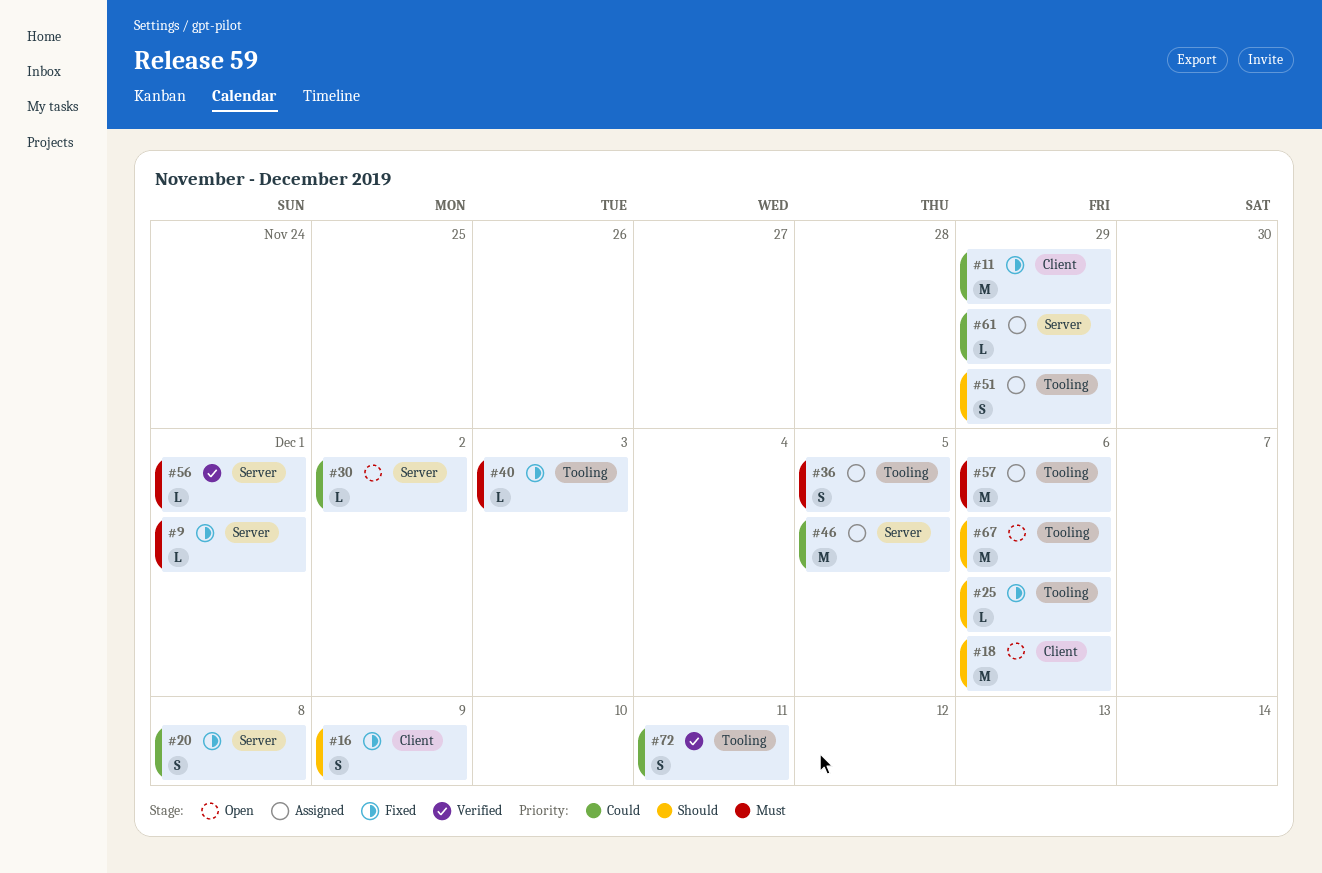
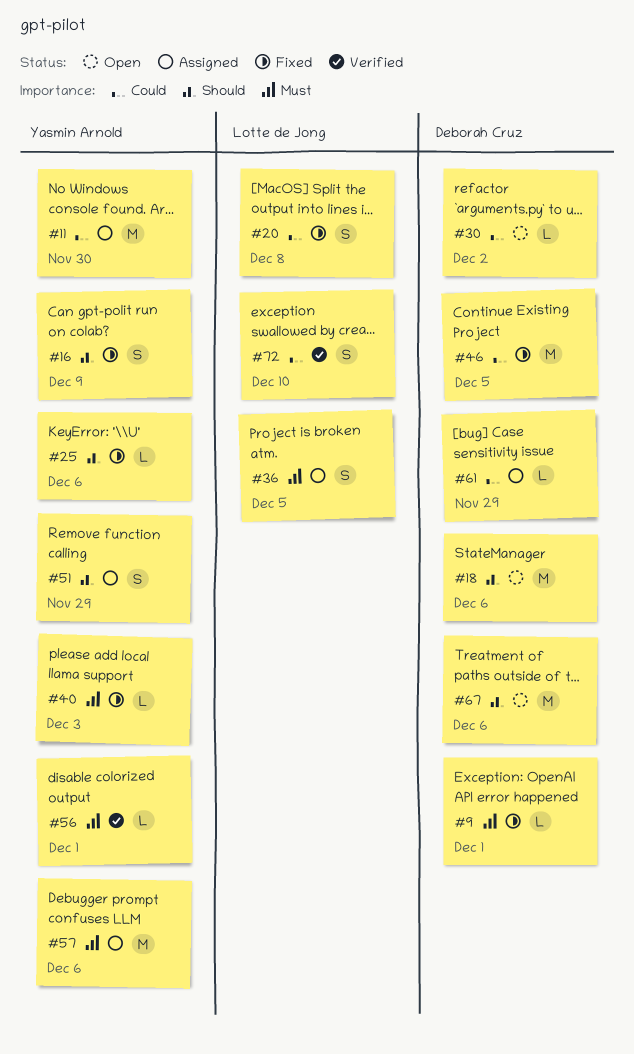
#11, status: Fixed -> Assigned
#11, due: Nov 29 -> Nov 30
#46, status: Assigned -> Fixed
#72, due: Dec 11 -> Dec 10

